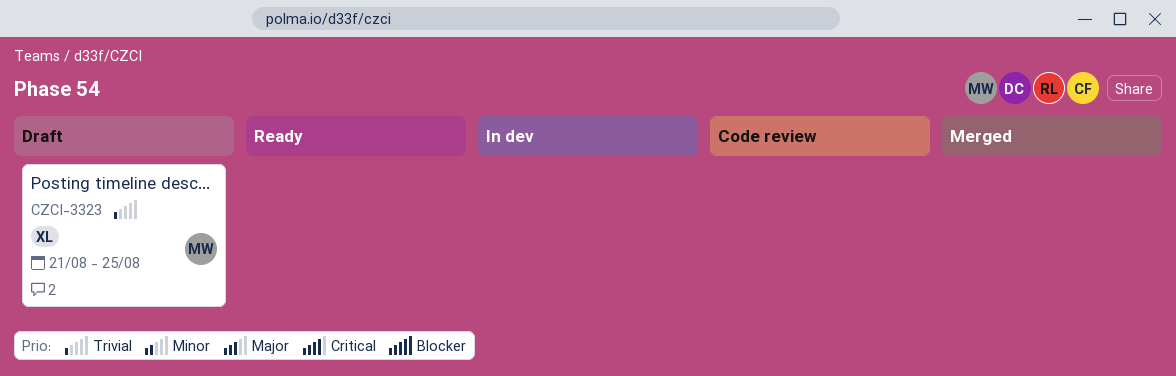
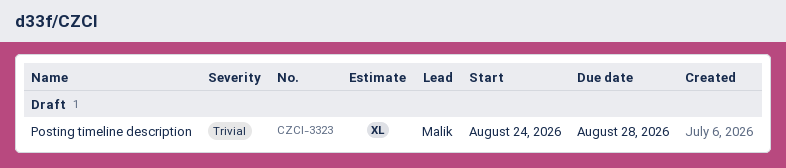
CZCI-3323, start: Aug 21 -> Aug 24
CZCI-3323, due: Aug 25 -> Aug 28

